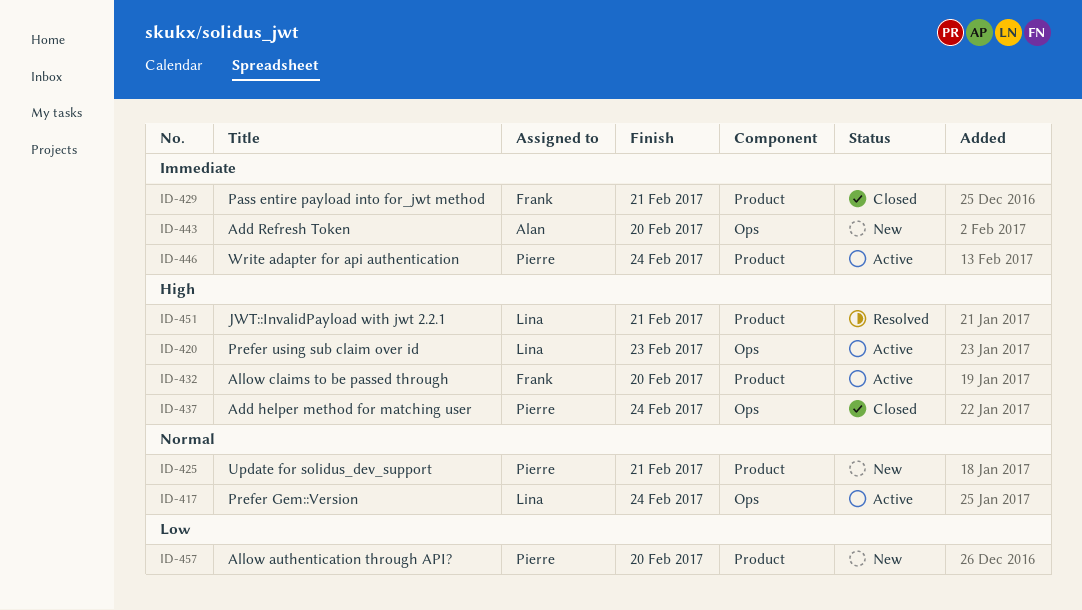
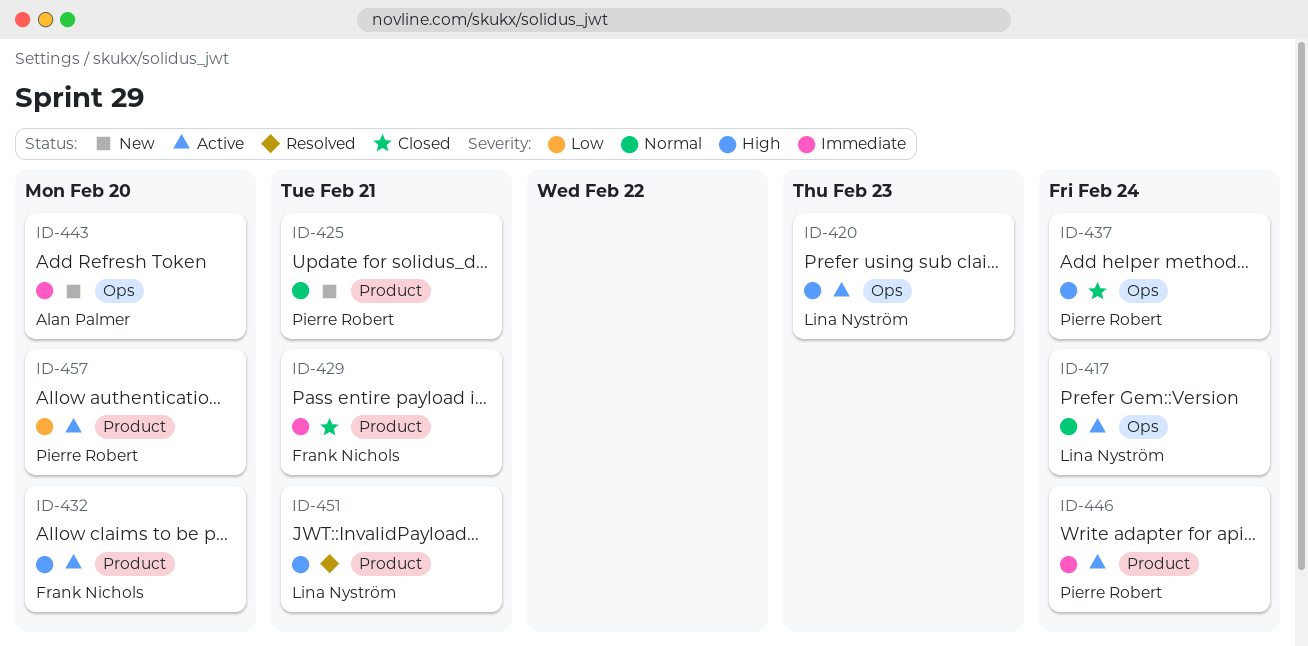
ID-457, status: New -> Active

